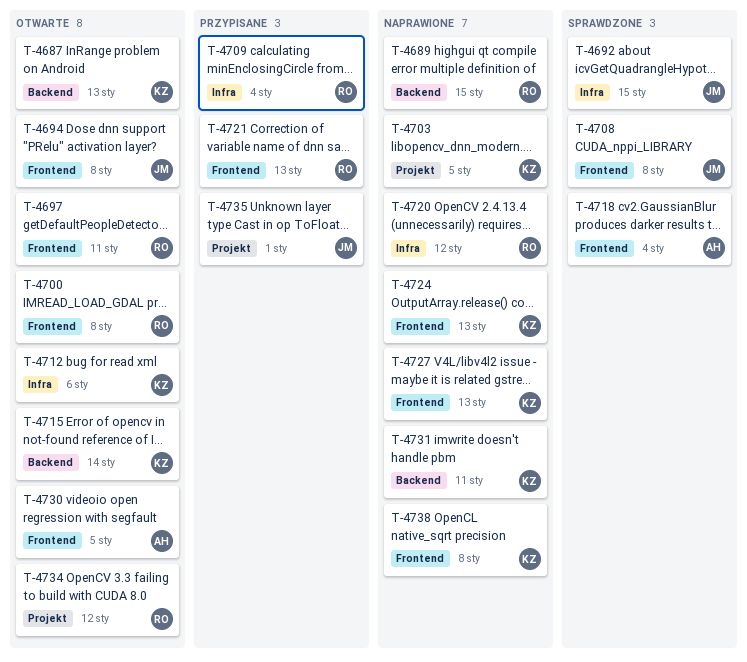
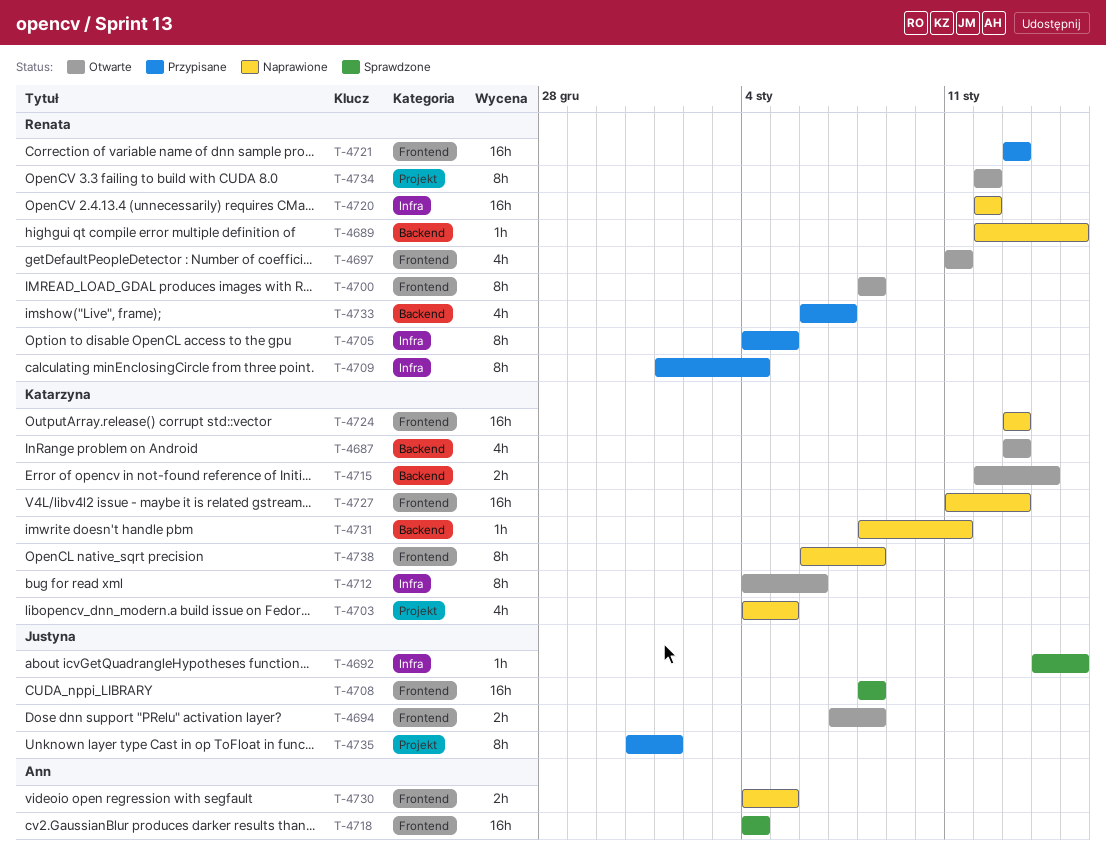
T-4705: none -> present
T-4730, status: Otwarte -> Naprawione
T-4733: none -> present

